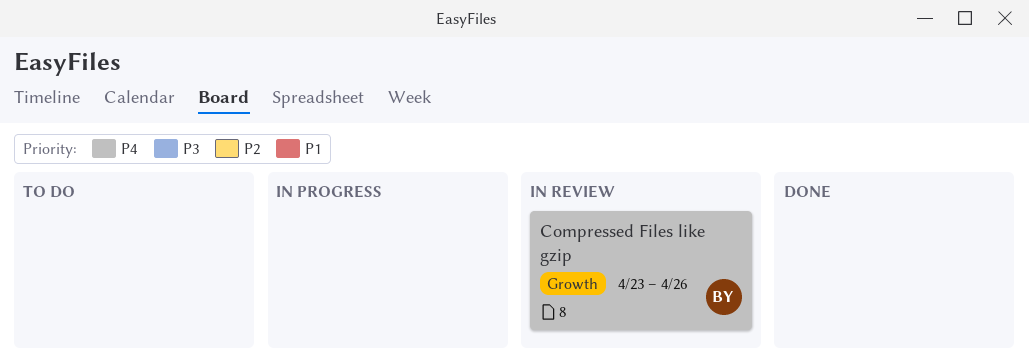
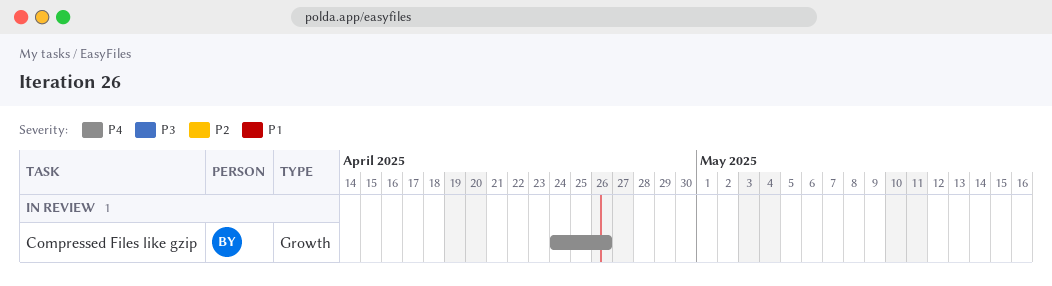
Compressed Files like gzip, start: Apr 23 -> Apr 24

